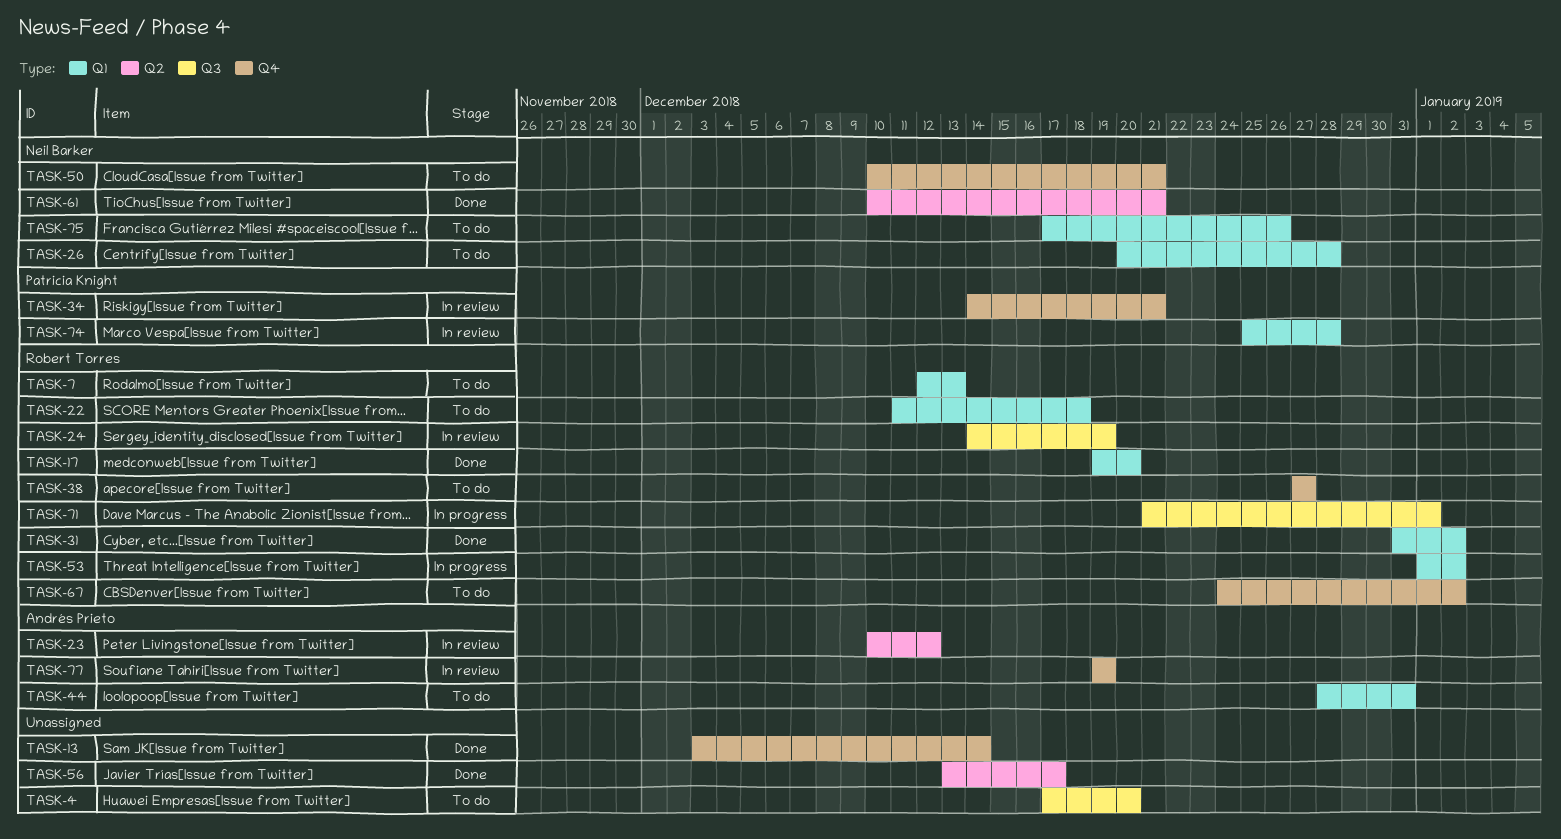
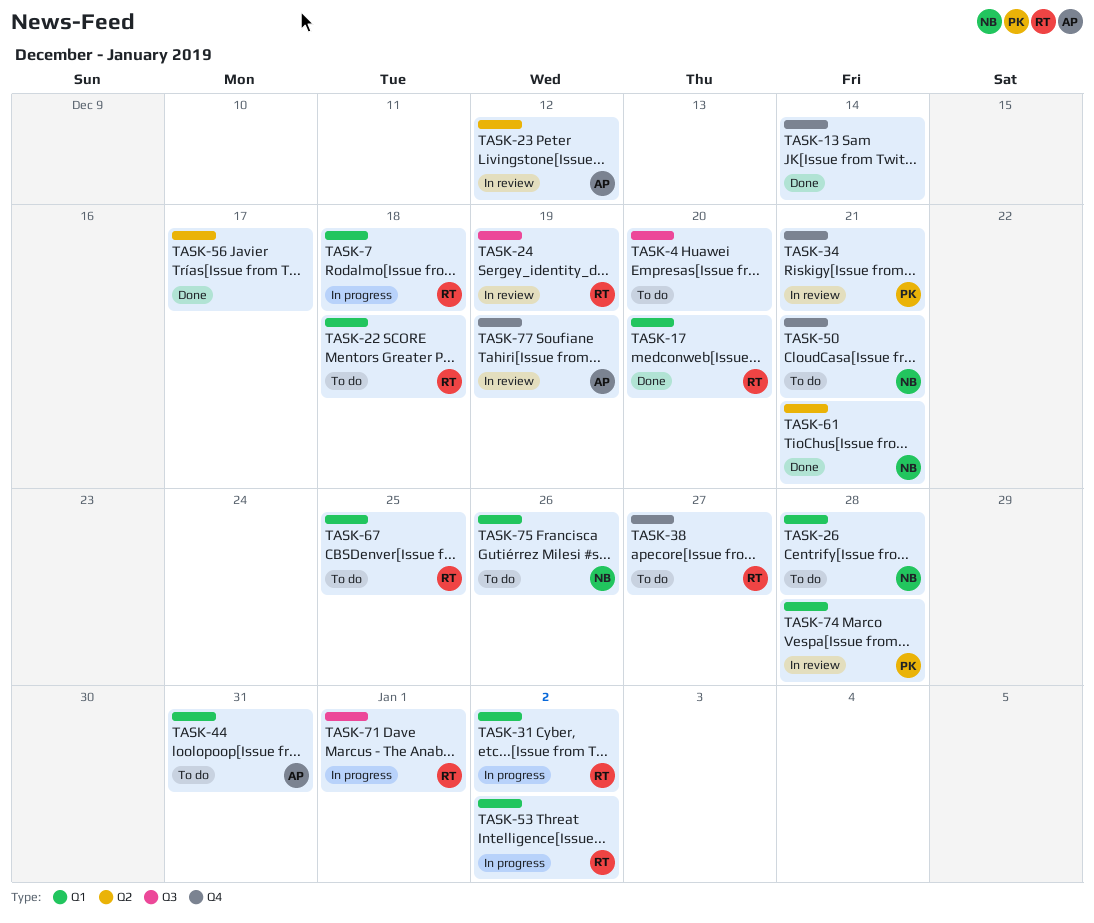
TASK-7, status: To do -> In progress
TASK-7, due: Dec 13 -> Dec 18
TASK-31, status: Done -> In progress
TASK-67, label: Q4 -> Q1
TASK-67, due: Jan 2 -> Dec 25

